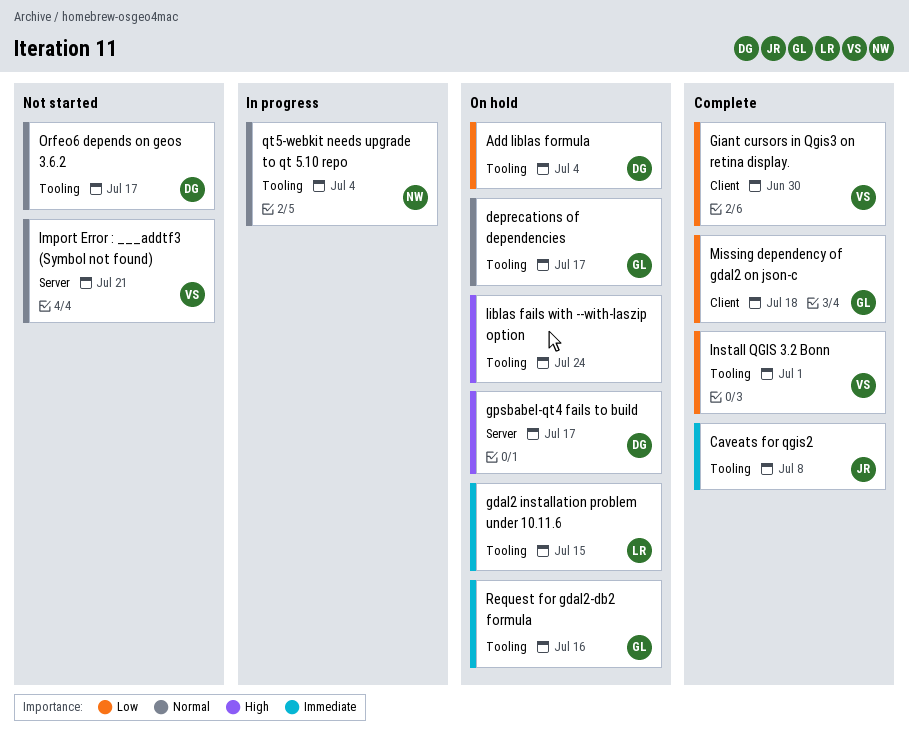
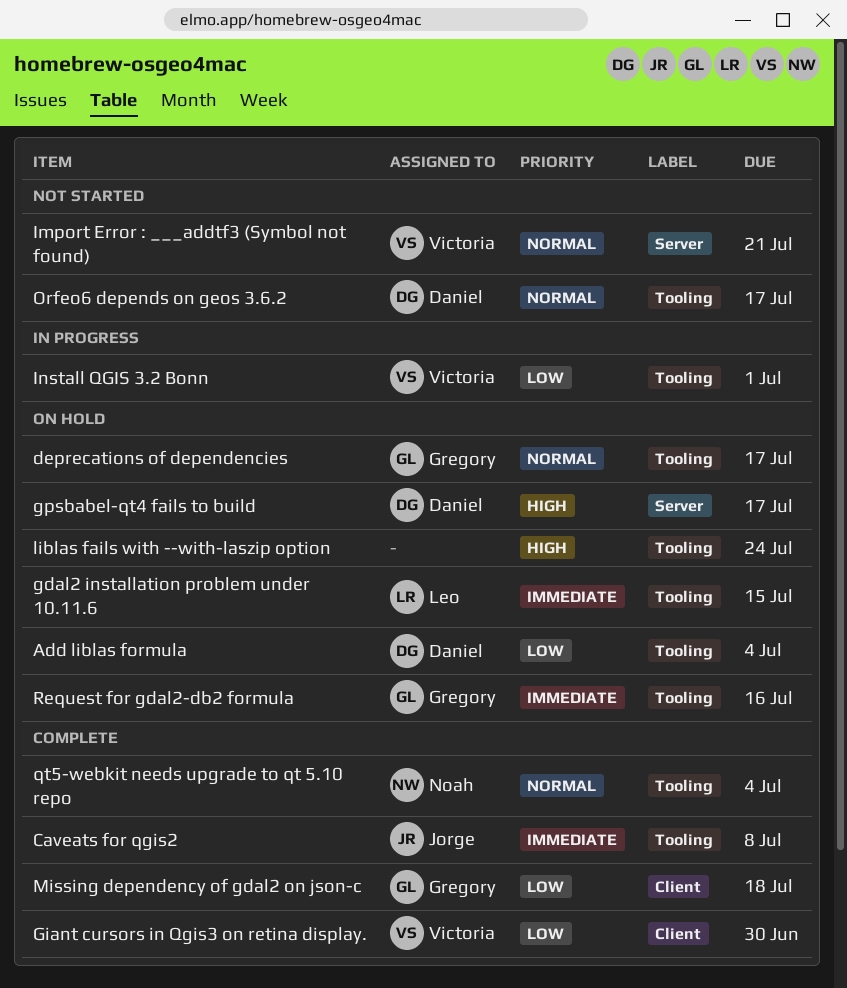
Install QGIS 3.2 Bonn, status: Complete -> In progress
qt5-webkit needs upgrade to qt 5.10 repo, status: In progress -> Complete

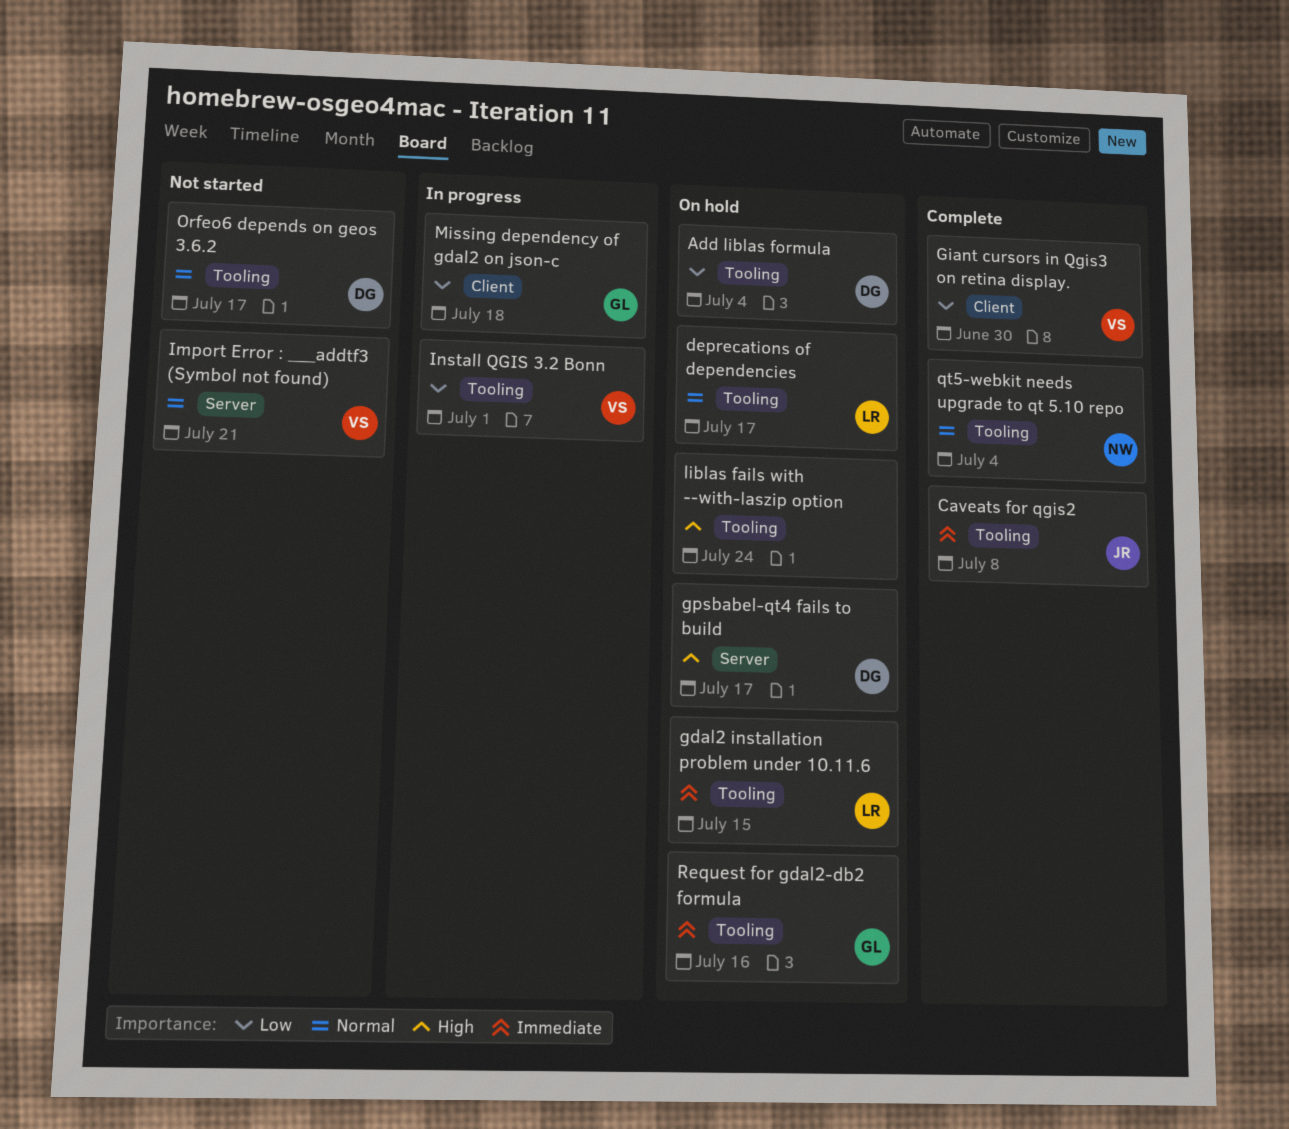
deprecations of dependencies, owner: Gregory -> Leo
Missing dependency of gdal2 on json-c, status: Complete -> In progress

